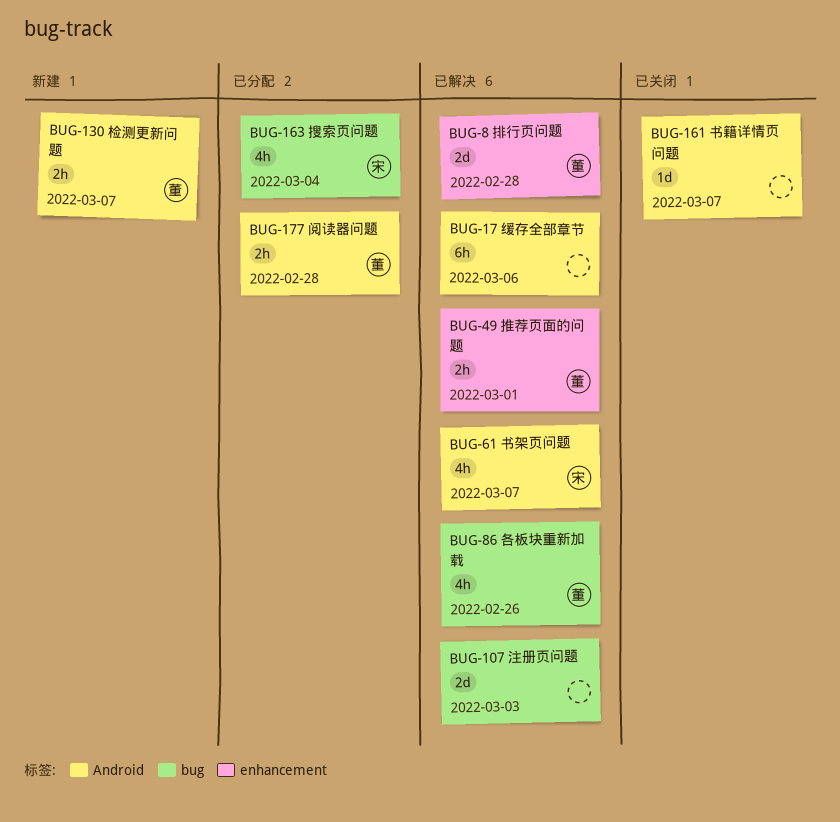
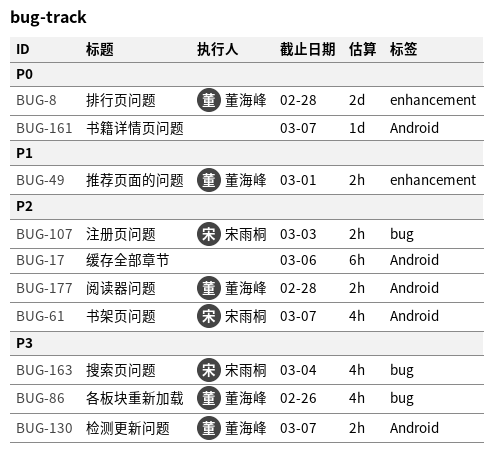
BUG-107, owner: none -> 宋雨桐
BUG-107, estimate: 2d -> 2h

